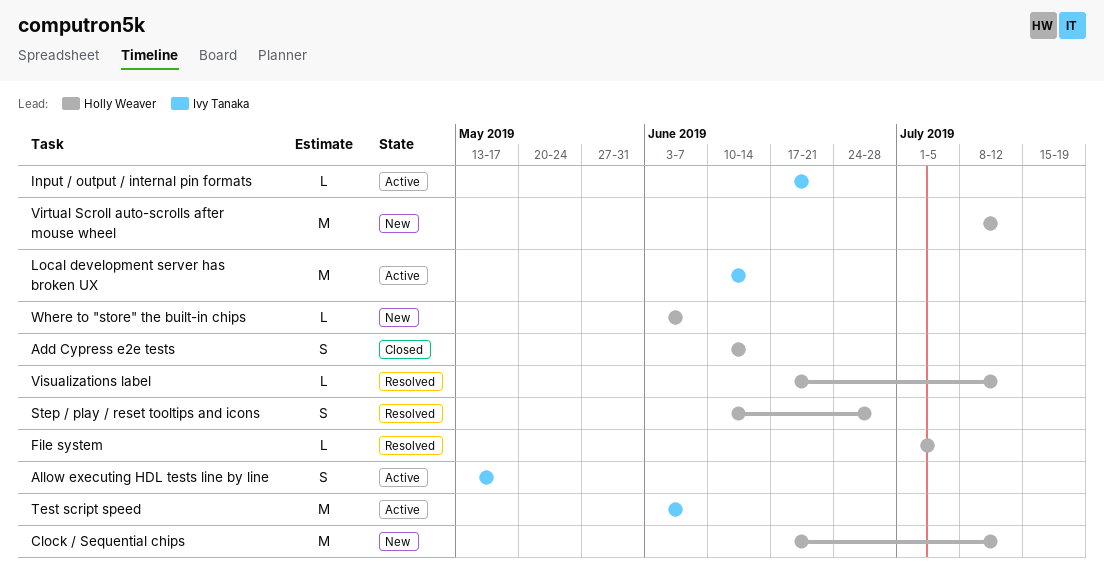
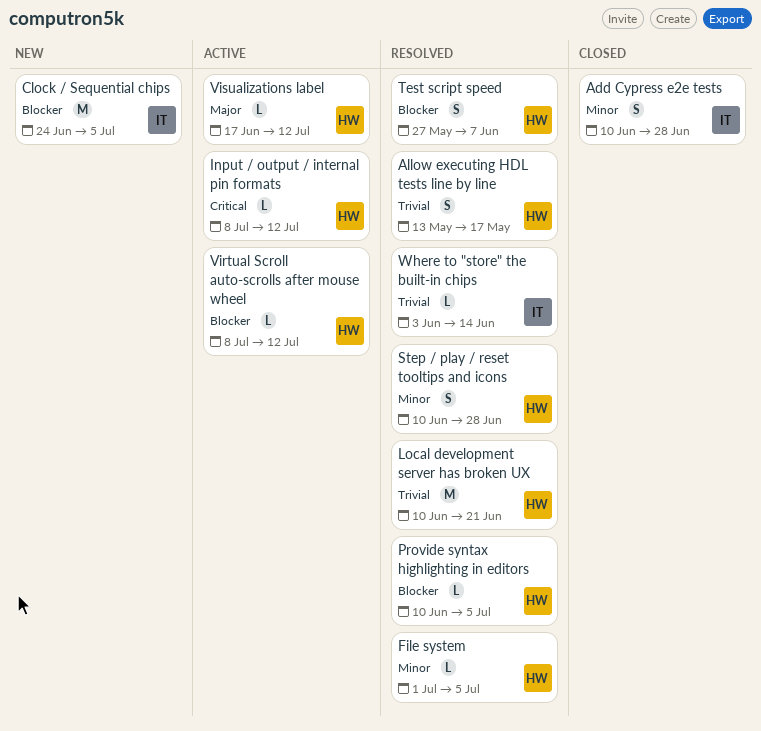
Add Cypress e2e tests, owner: Holly Weaver -> Ivy Tanaka
Add Cypress e2e tests, due: Jun 14 -> Jun 28
Allow executing HDL tests line by line, status: Active -> Resolved
Allow executing HDL tests line by line, owner: Ivy Tanaka -> Holly Weaver
Clock / Sequential chips, owner: Holly Weaver -> Ivy Tanaka
Clock / Sequential chips, start: Jun 17 -> Jun 24
Clock / Sequential chips, due: Jul 12 -> Jul 5
Input / output / internal pin formats, owner: Ivy Tanaka -> Holly Weaver
Input / output / internal pin formats, start: Jun 17 -> Jul 8
Input / output / internal pin formats, due: Jun 21 -> Jul 12
Local development server has broken UX, status: Active -> Resolved
Local development server has broken UX, owner: Ivy Tanaka -> Holly Weaver
Local development server has broken UX, due: Jun 14 -> Jun 21
Provide syntax highlighting in editors: none -> present
Test script speed, status: Active -> Resolved
Test script speed, owner: Ivy Tanaka -> Holly Weaver
Test script speed, estimate: M -> S
Test script speed, start: Jun 3 -> May 27
Virtual Scroll auto-scrolls after mouse wheel, status: New -> Active
Virtual Scroll auto-scrolls after mouse wheel, estimate: M -> L
Visualizations label, status: Resolved -> Active
Where to "store" the built-in chips, status: New -> Resolved
Where to "store" the built-in chips, owner: Holly Weaver -> Ivy Tanaka
Where to "store" the built-in chips, due: Jun 7 -> Jun 14

